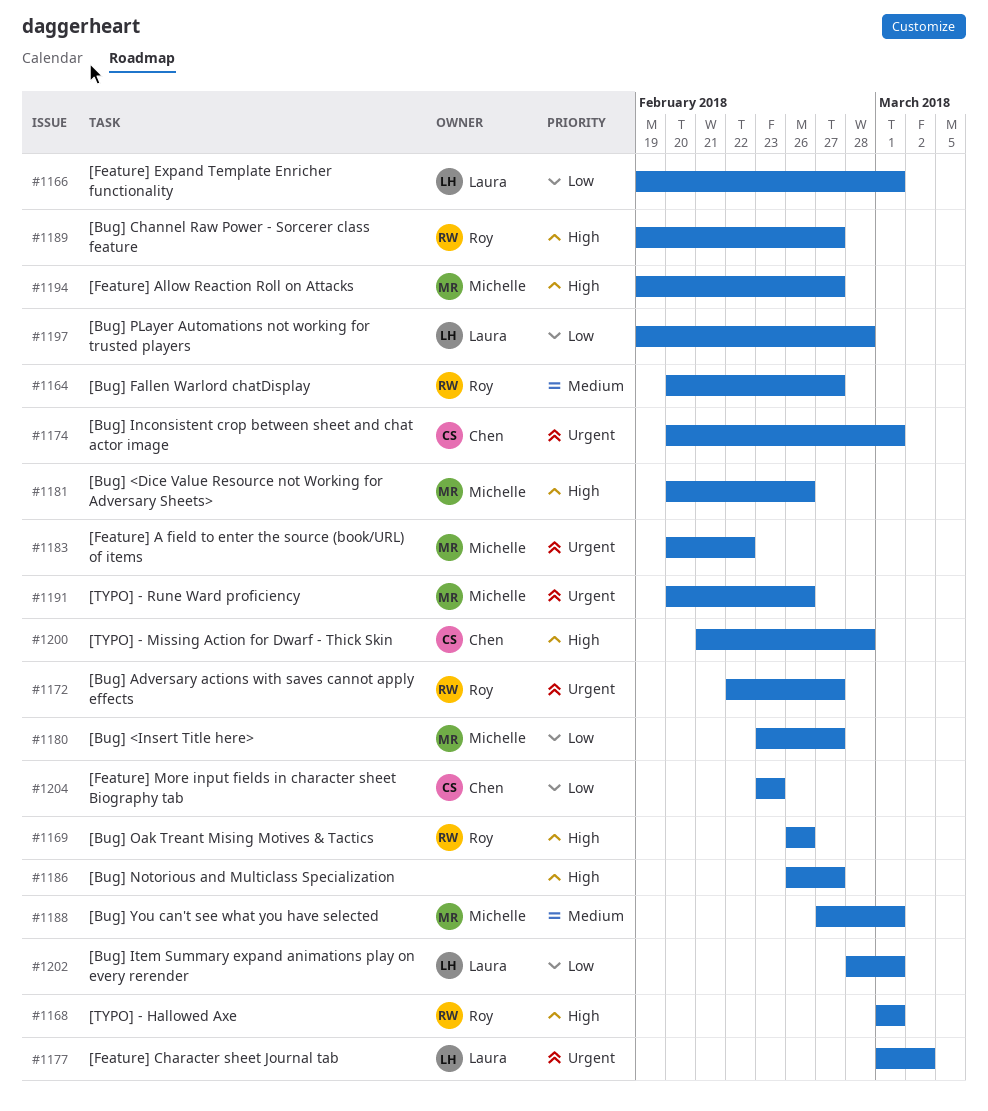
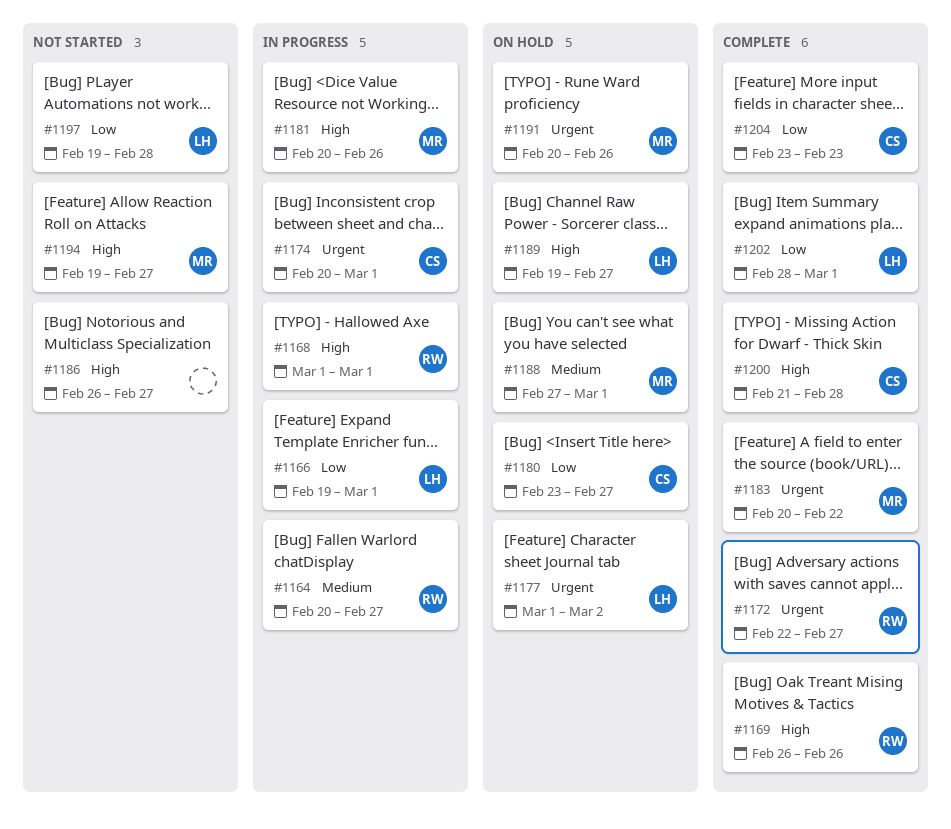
#1180, owner: Michelle -> Chen
#1189, owner: Roy -> Laura

